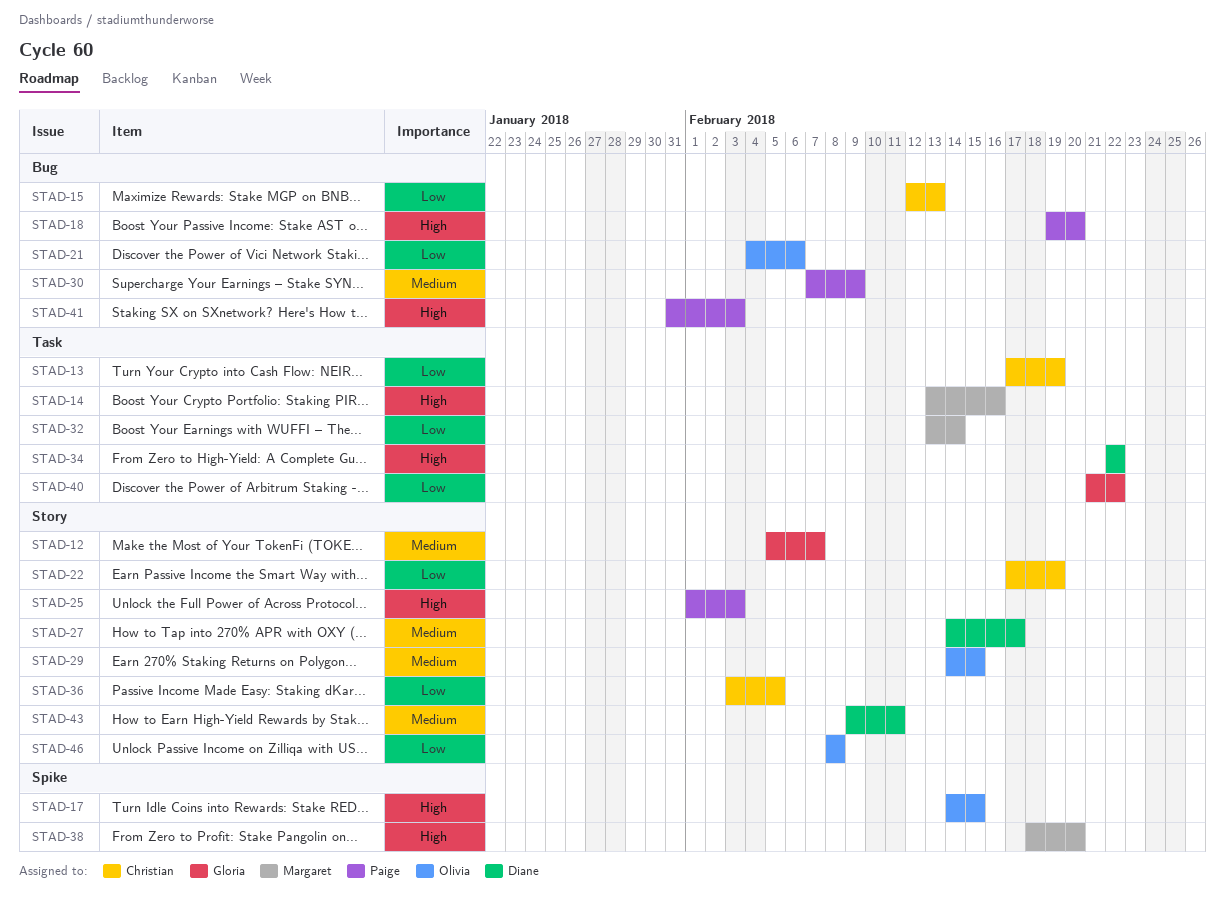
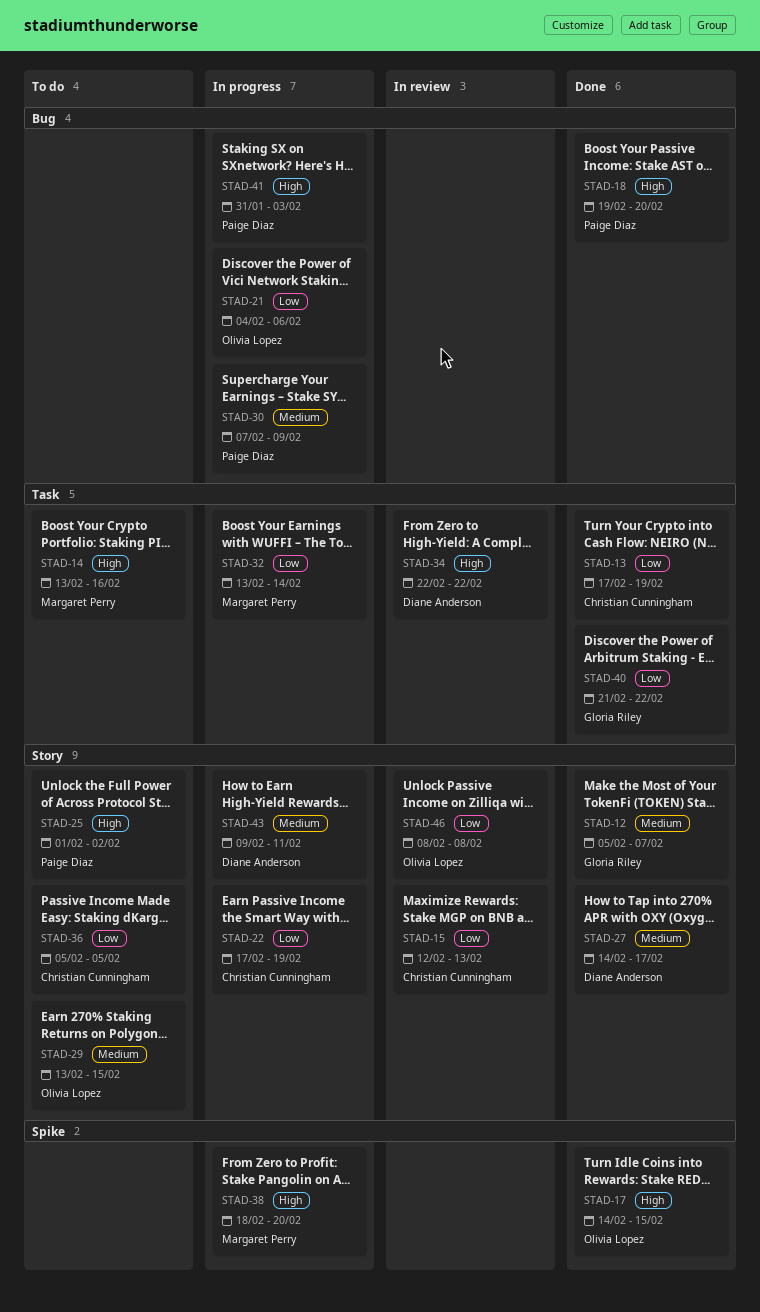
STAD-15, label: Bug -> Story
STAD-25, due: Feb 3 -> Feb 2
STAD-29, start: Feb 14 -> Feb 13
STAD-36, start: Feb 3 -> Feb 5

